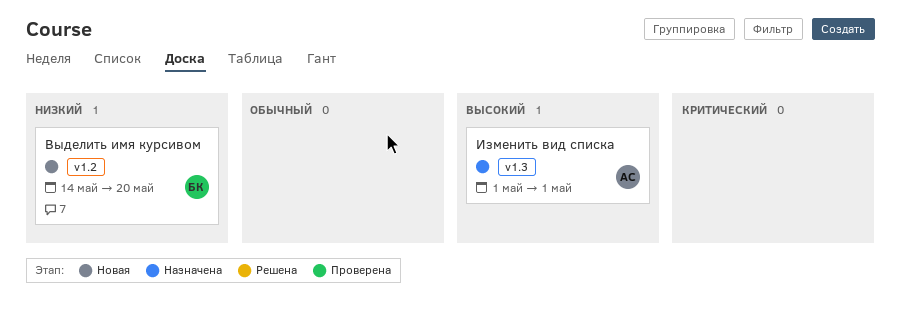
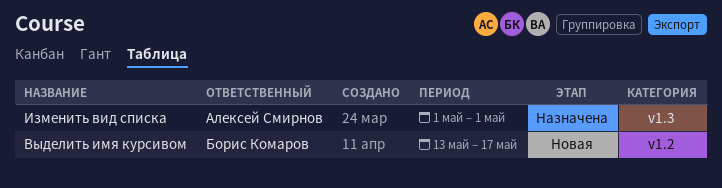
Выделить имя курсивом, start: May 14 -> May 13
Выделить имя курсивом, due: May 20 -> May 17

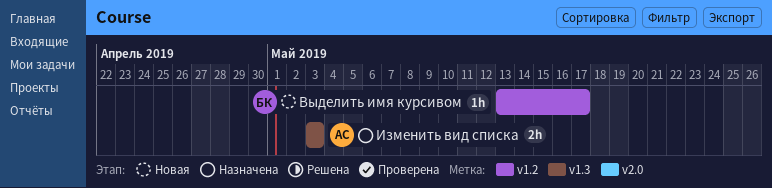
Изменить вид списка, start: May 1 -> May 3
Изменить вид списка, due: May 1 -> May 3

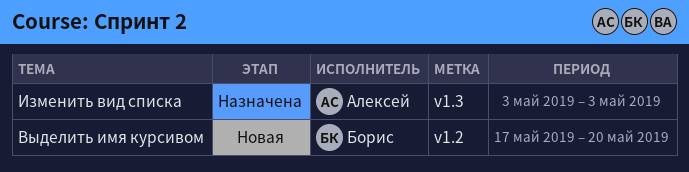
Выделить имя курсивом, start: May 13 -> May 17
Выделить имя курсивом, due: May 17 -> May 20

